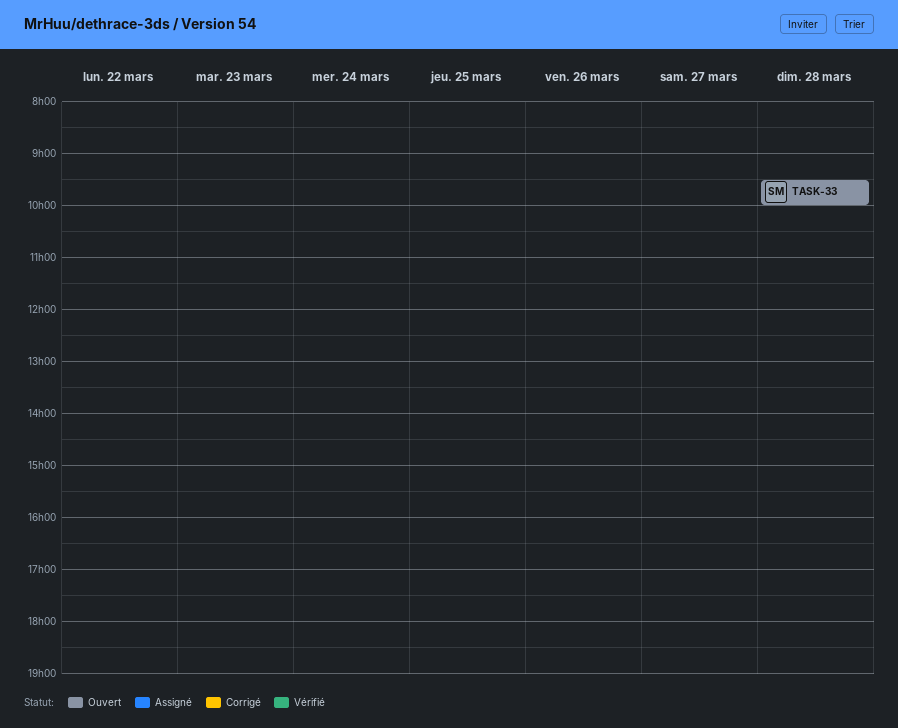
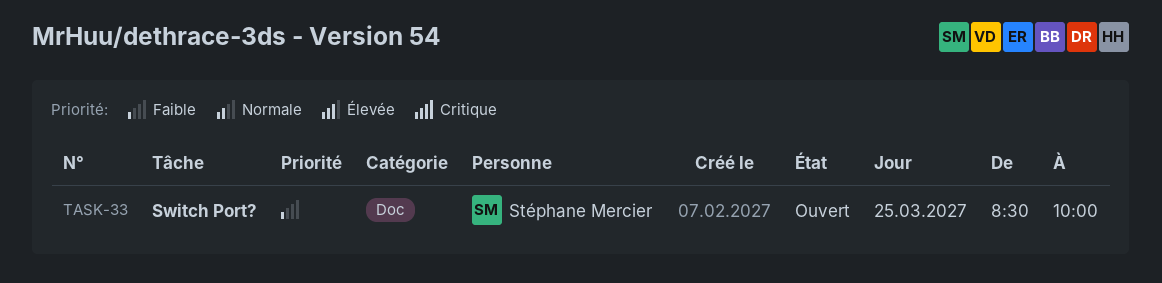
TASK-33, day: Mar 28 -> Mar 25
TASK-33, begins: 09:30 -> 08:30

